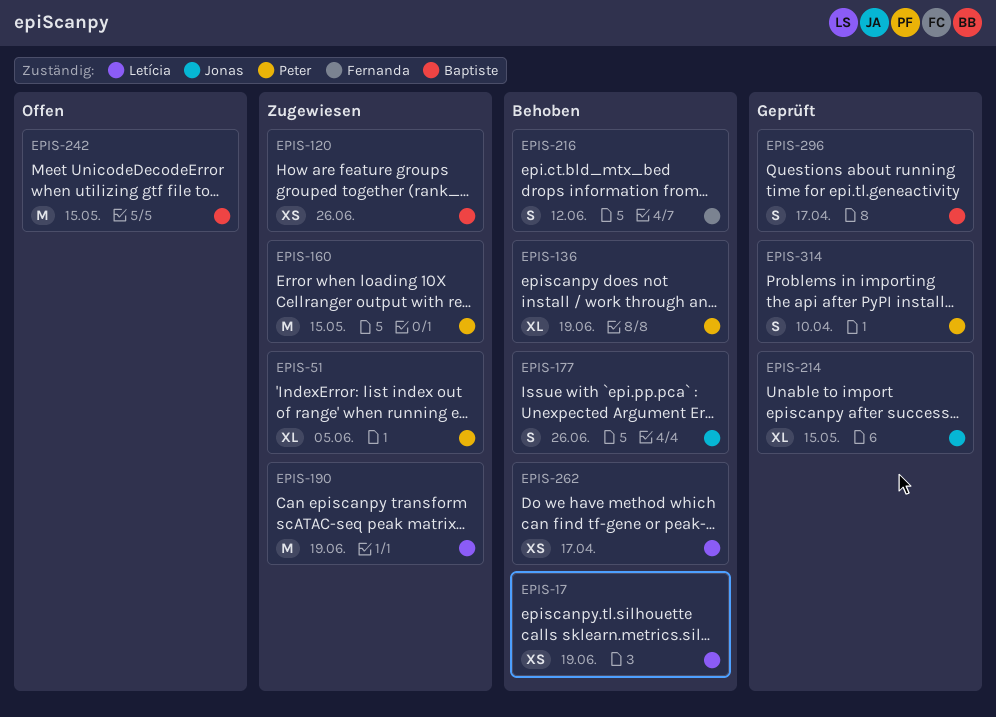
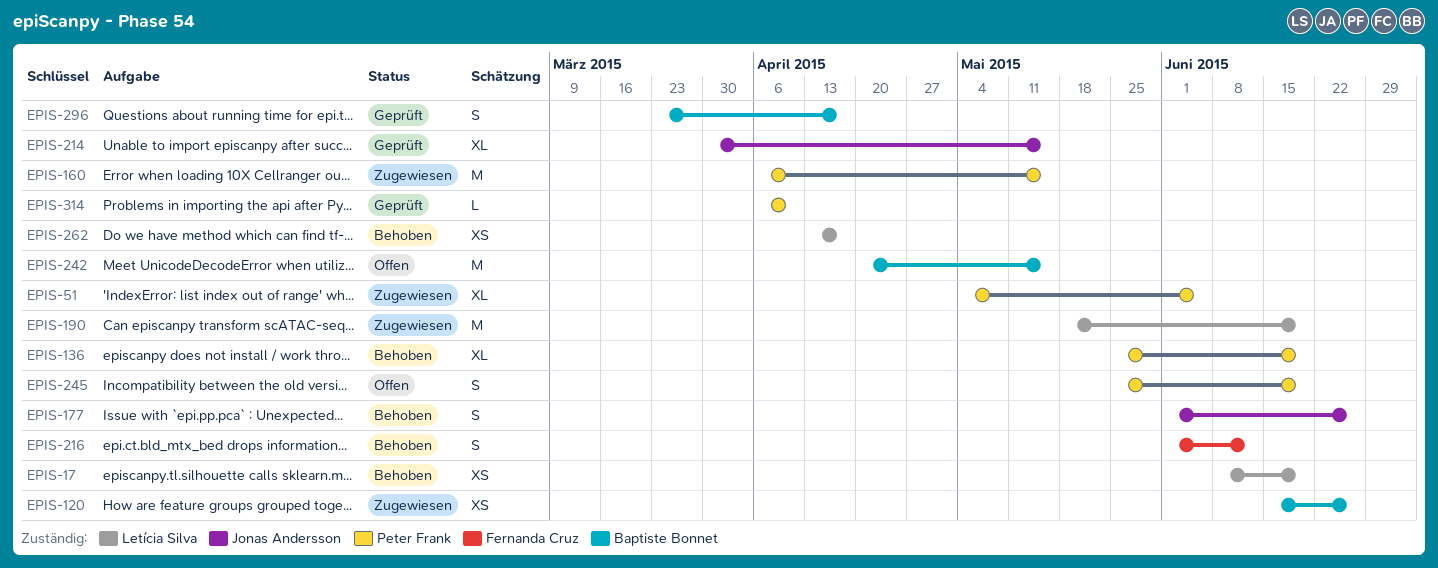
EPIS-245: none -> present
EPIS-314, estimate: S -> L

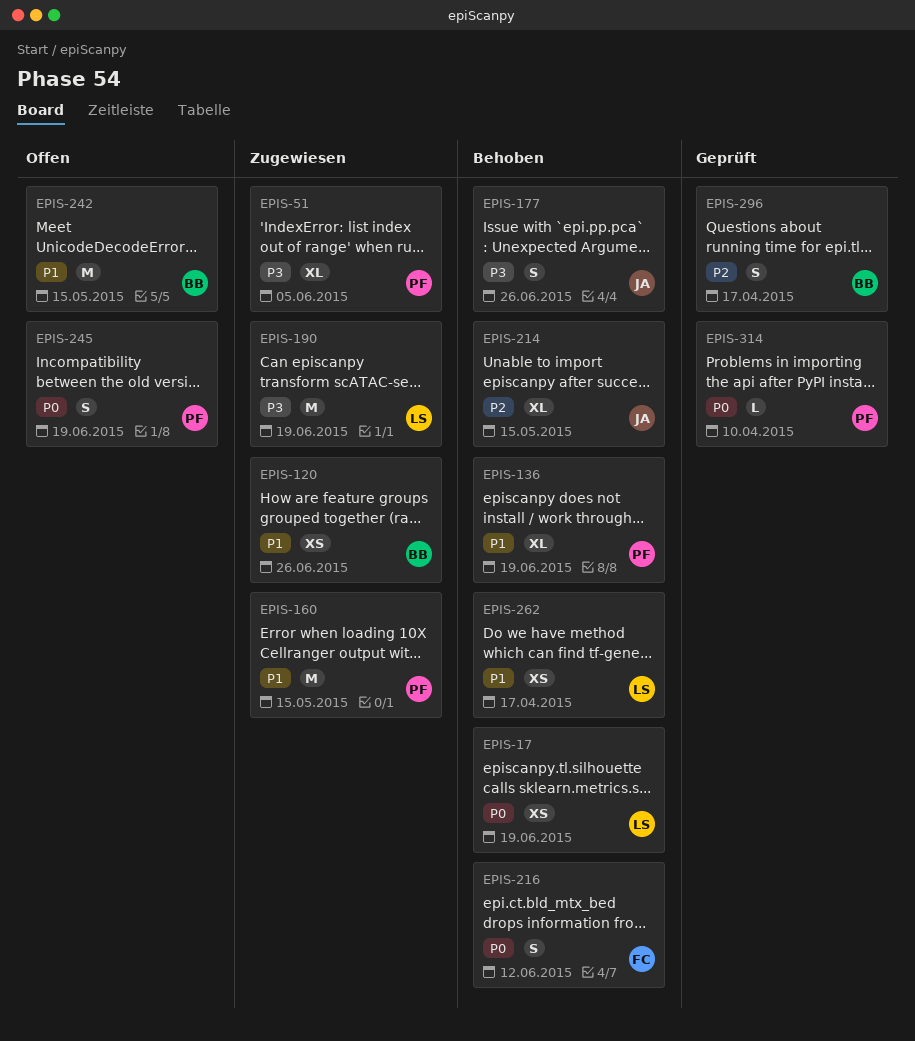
EPIS-214, status: Geprüft -> Behoben

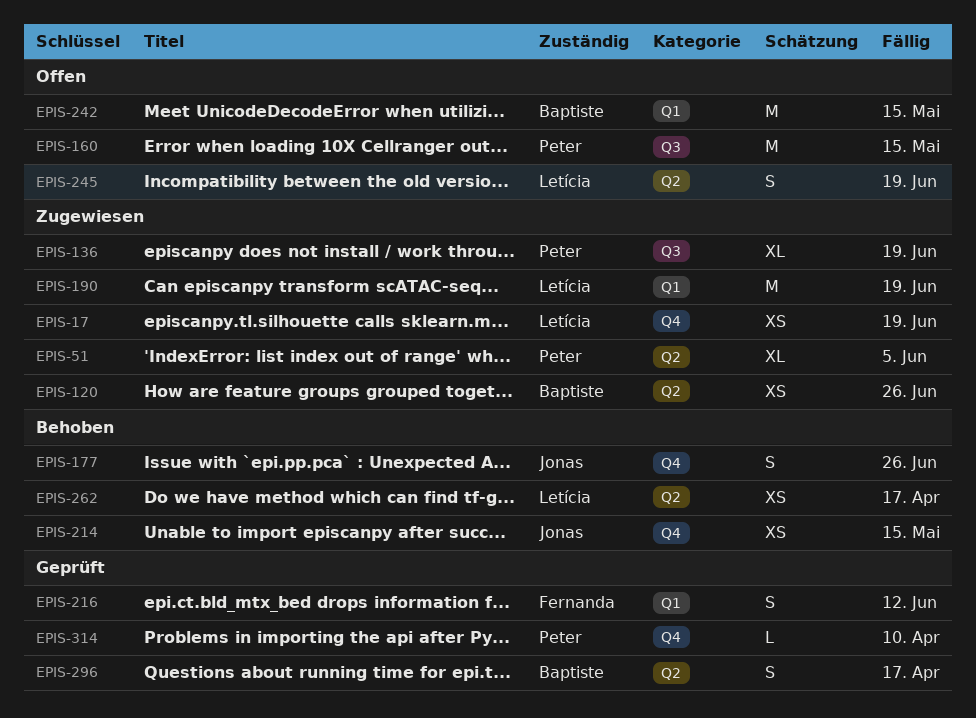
EPIS-17, status: Behoben -> Zugewiesen
EPIS-136, status: Behoben -> Zugewiesen
EPIS-160, status: Zugewiesen -> Offen
EPIS-214, estimate: XL -> XS
EPIS-216, status: Behoben -> Geprüft
EPIS-245, owner: Peter -> Letícia

